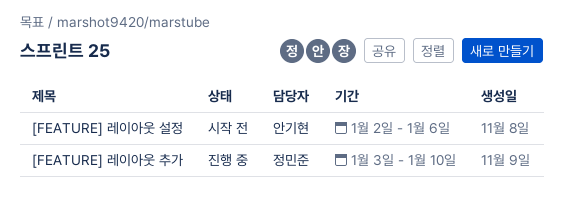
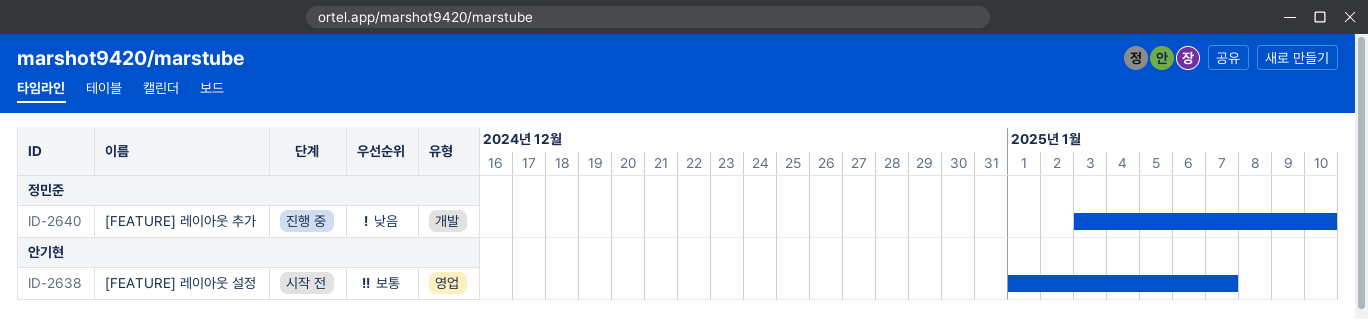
[FEATURE] 레이아웃 설정, start: Jan 2 -> Jan 1
[FEATURE] 레이아웃 설정, due: Jan 6 -> Jan 7

